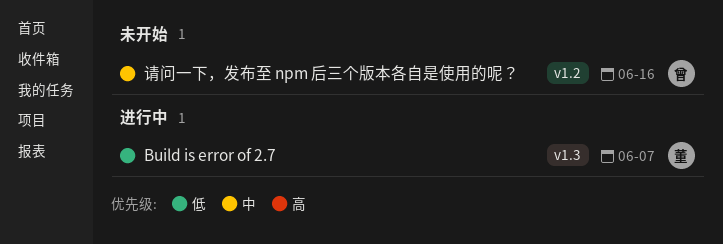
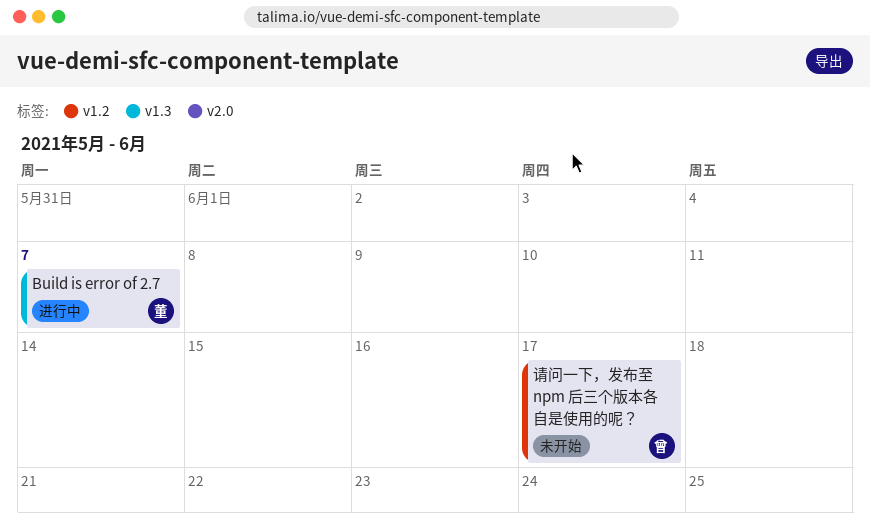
请问一下，发布至 npm 后三个版本各自是使用的呢？, due: Jun 16 -> Jun 17

